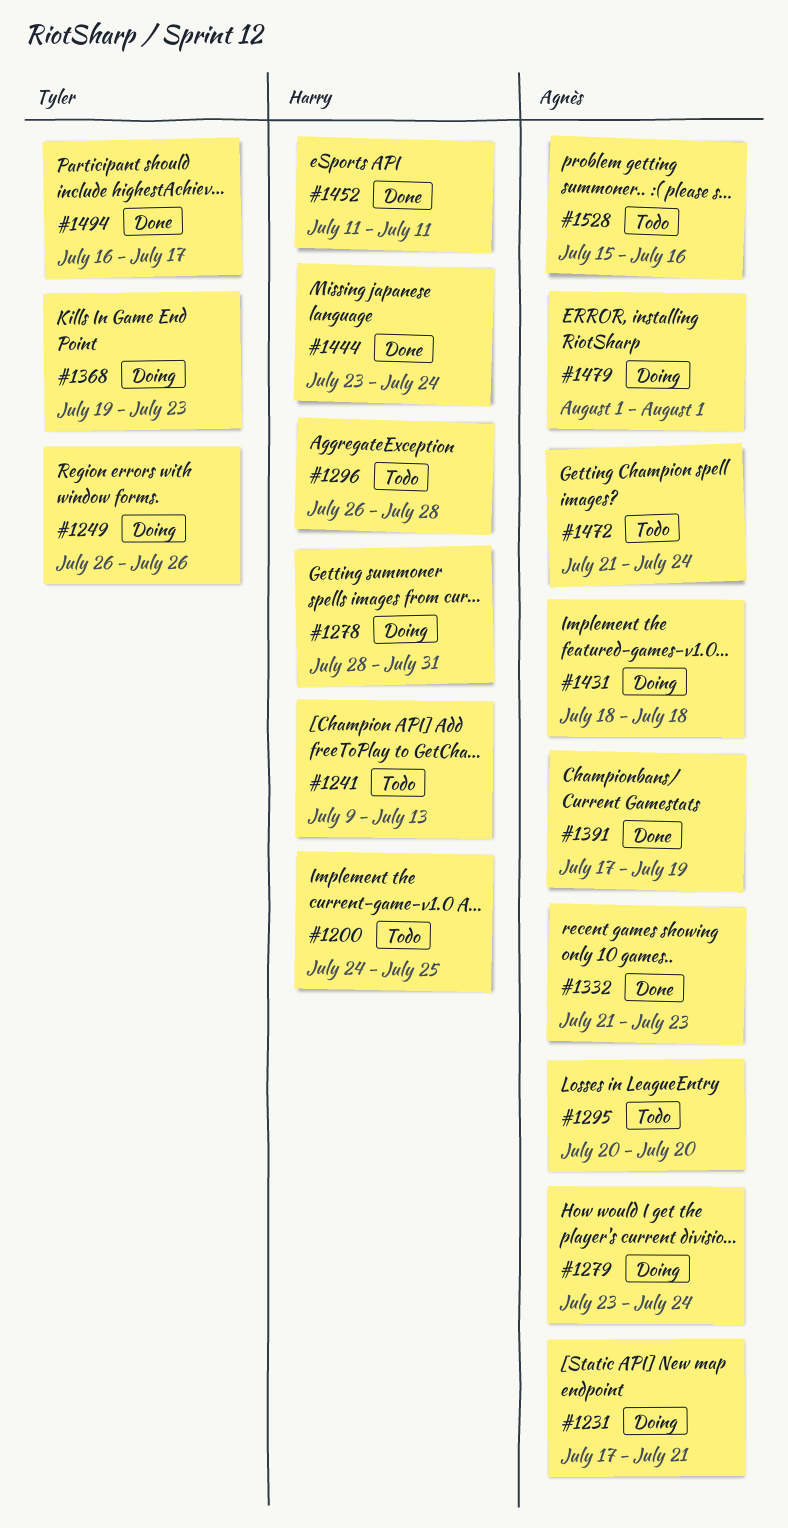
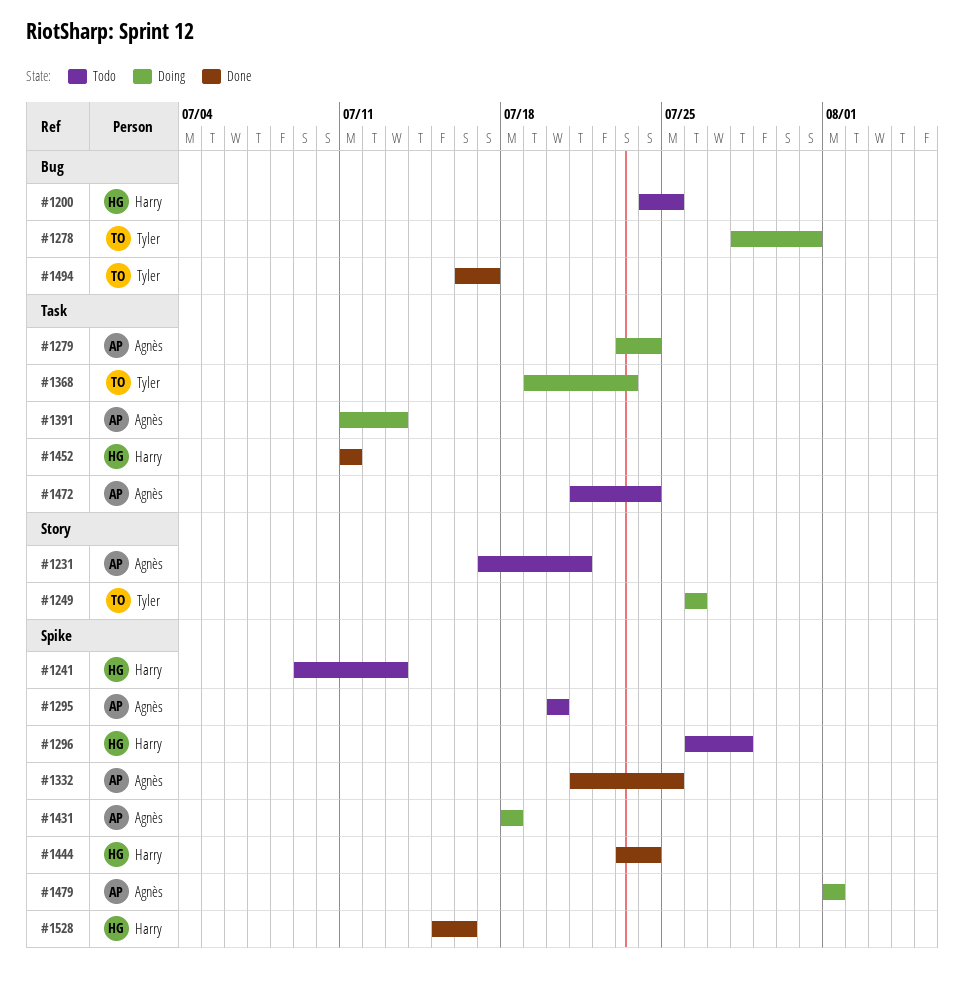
#1231, status: Doing -> Todo
#1278, owner: Harry -> Tyler
#1332, due: Jul 23 -> Jul 25
#1391, status: Done -> Doing
#1391, start: Jul 17 -> Jul 11
#1391, due: Jul 19 -> Jul 13
#1528, status: Todo -> Done
#1528, owner: Agnès -> Harry

